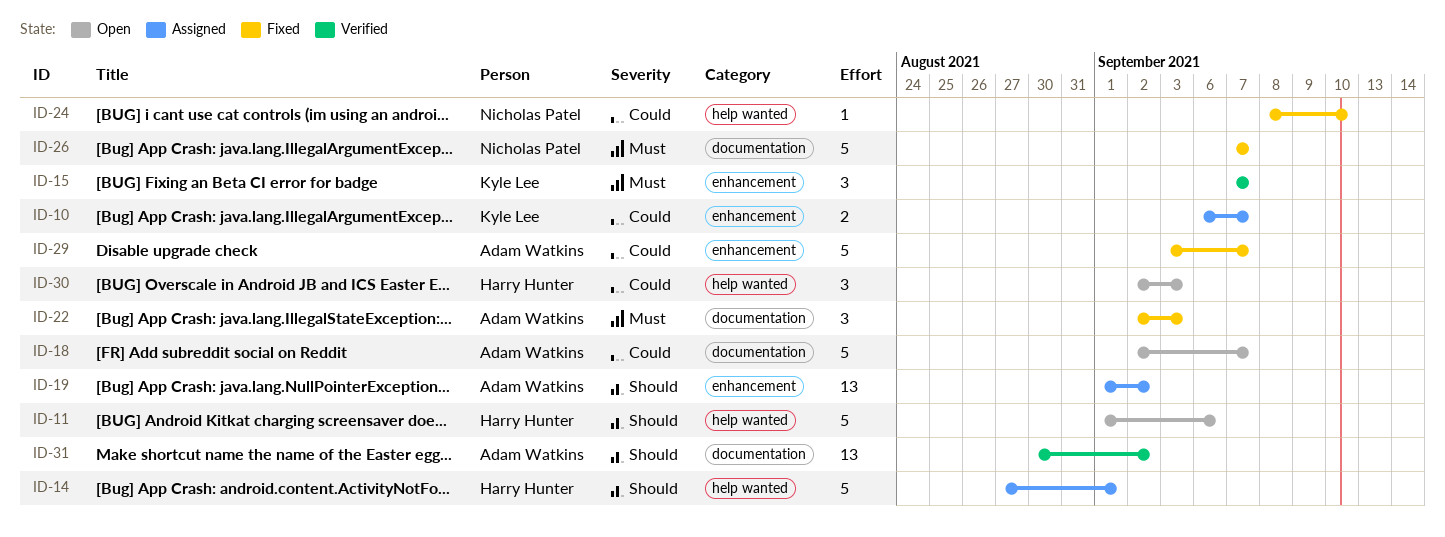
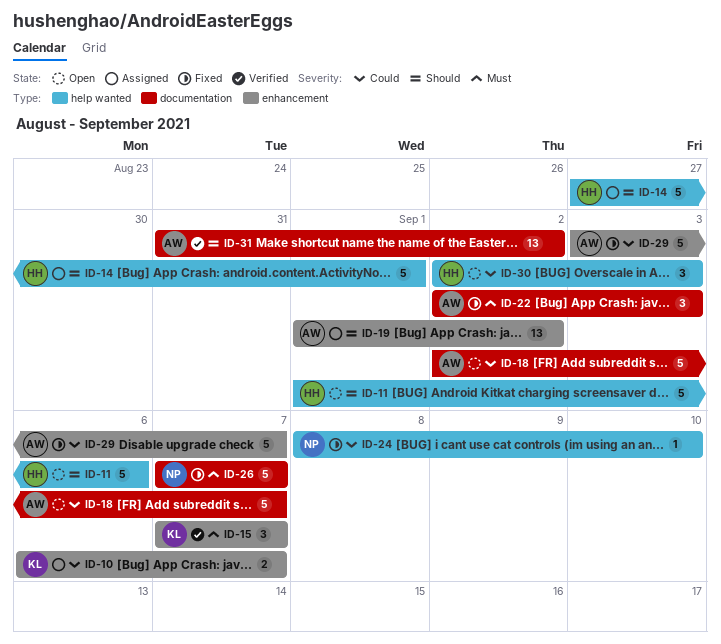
ID-31, start: Aug 30 -> Aug 31

